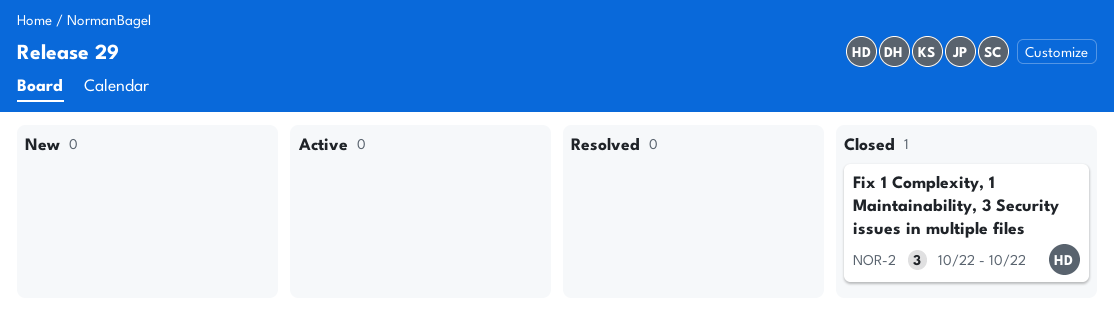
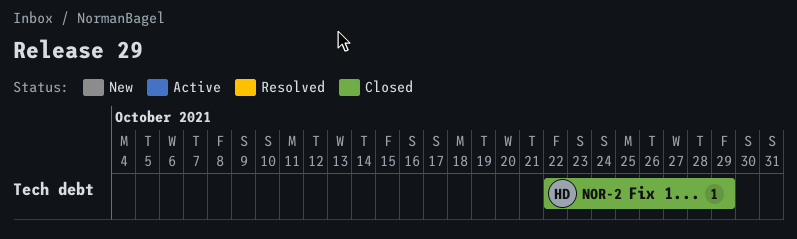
NOR-2, estimate: 3 -> 1
NOR-2, due: Oct 22 -> Oct 29

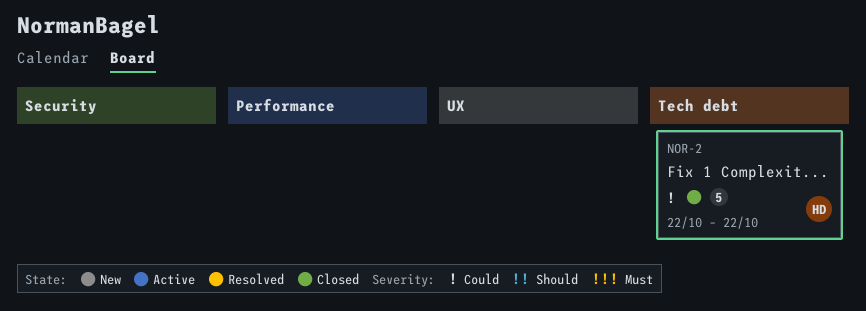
NOR-2, estimate: 1 -> 5
NOR-2, due: Oct 29 -> Oct 22

